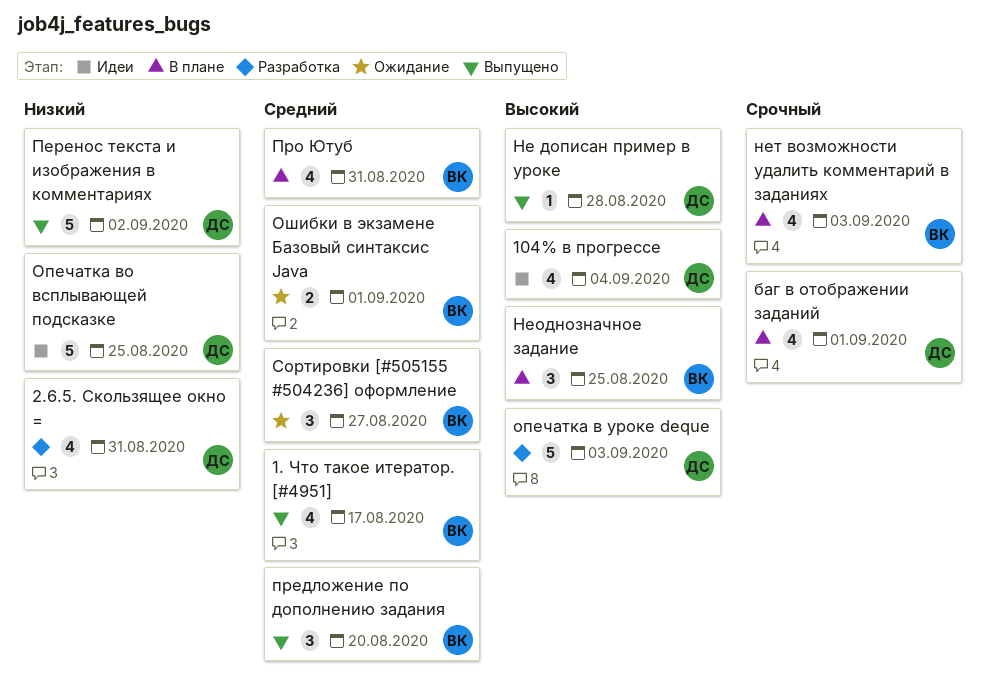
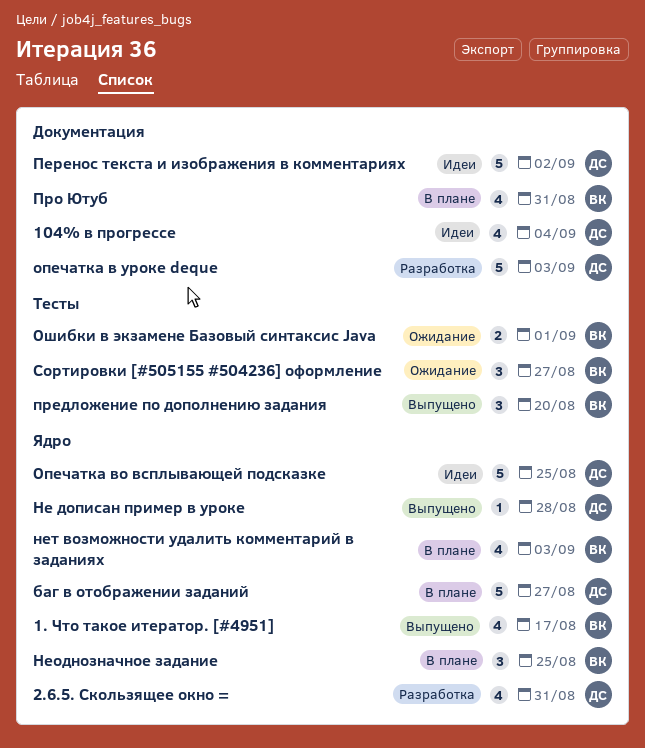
баг в отображении заданий, estimate: 4 -> 5
баг в отображении заданий, due: Sep 1 -> Aug 27
Перенос текста и изображения в комментариях, status: Выпущено -> Идеи

